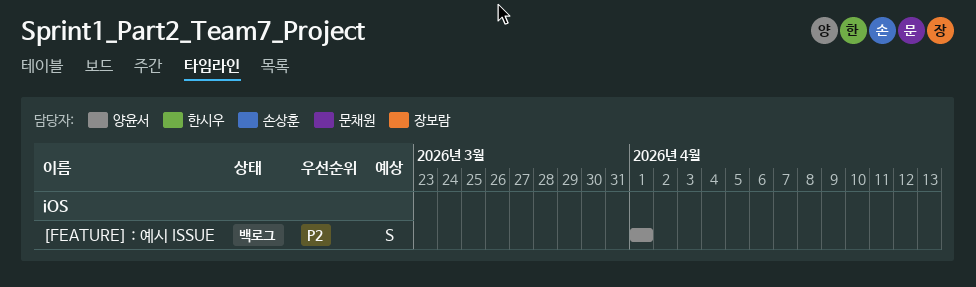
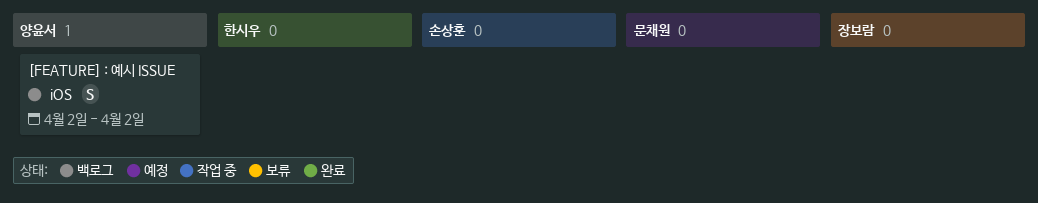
[FEATURE] : 예시 ISSUE, start: Apr 1 -> Apr 2
[FEATURE] : 예시 ISSUE, due: Apr 1 -> Apr 2

